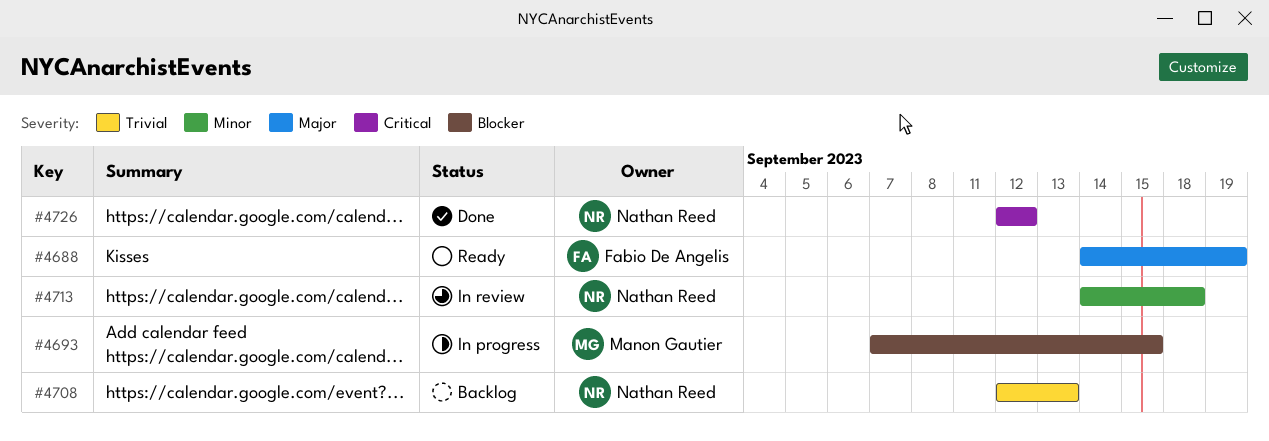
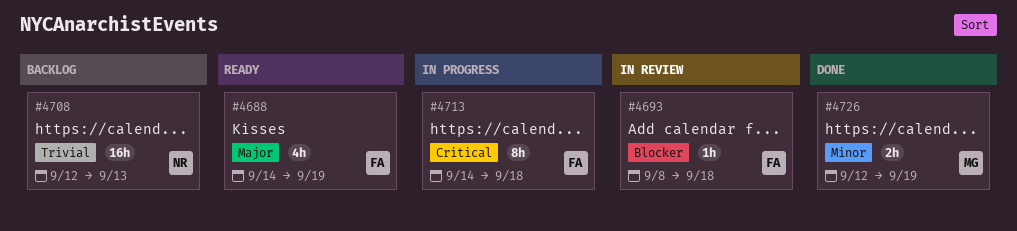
#4693, status: In progress -> In review
#4693, owner: Manon Gautier -> Fabio De Angelis
#4693, start: Sep 7 -> Sep 8
#4693, due: Sep 15 -> Sep 18
#4713, status: In review -> In progress
#4713, owner: Nathan Reed -> Fabio De Angelis
#4713, priority: Minor -> Critical
#4726, owner: Nathan Reed -> Manon Gautier
#4726, priority: Critical -> Minor
#4726, due: Sep 12 -> Sep 19

